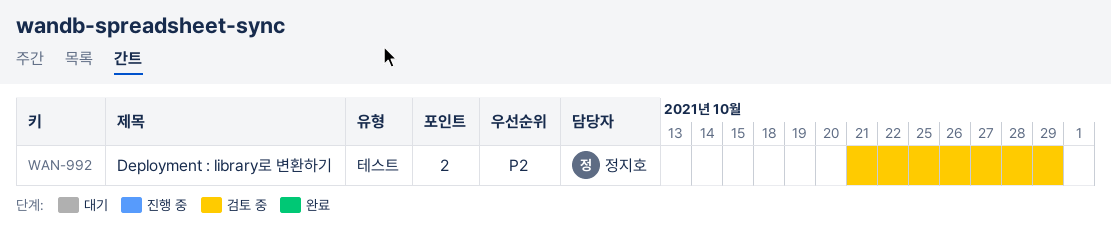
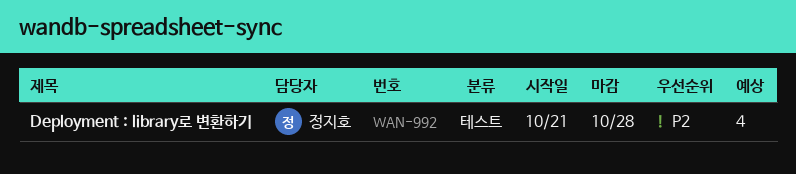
WAN-992, estimate: 2 -> 4
WAN-992, due: Oct 29 -> Oct 28

